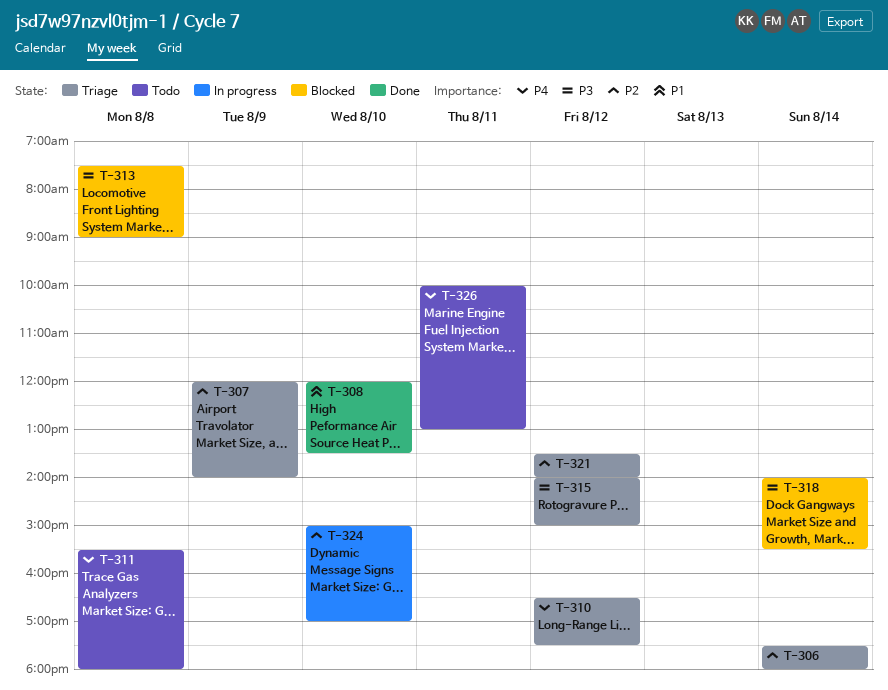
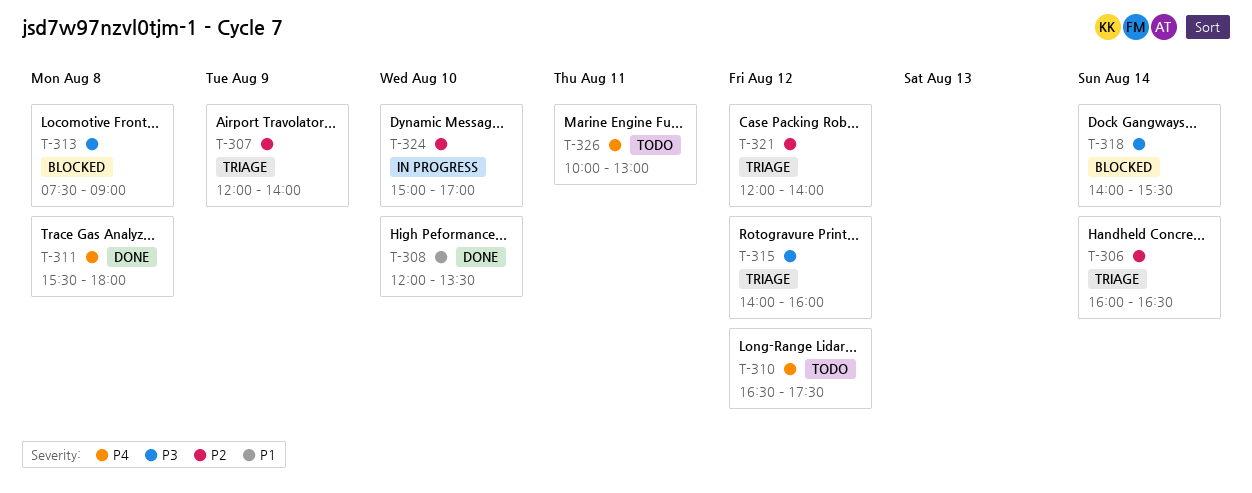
T-306, begins: 17:30 -> 16:00
T-306, ends: 18:00 -> 16:30
T-310, status: Triage -> Todo
T-311, status: Todo -> Done
T-315, ends: 15:00 -> 16:00
T-321, begins: 13:30 -> 12:00

